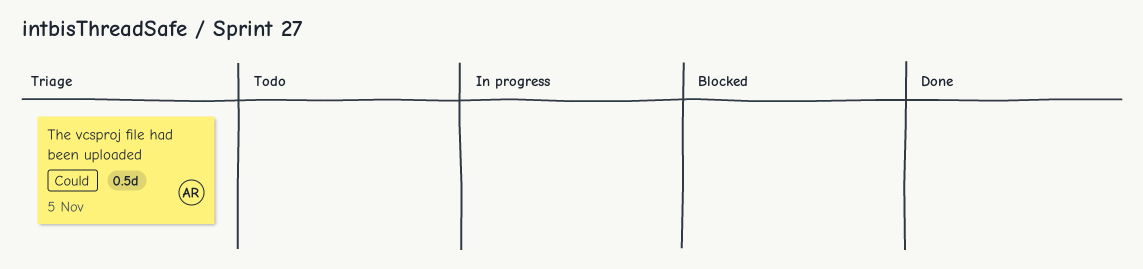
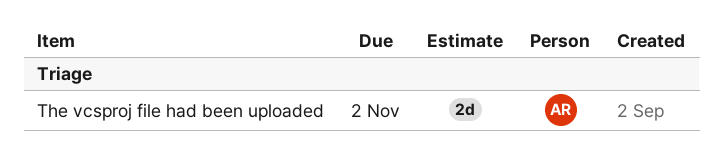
The vcsproj file had been uploaded, estimate: 0.5d -> 2d
The vcsproj file had been uploaded, due: Nov 5 -> Nov 2

